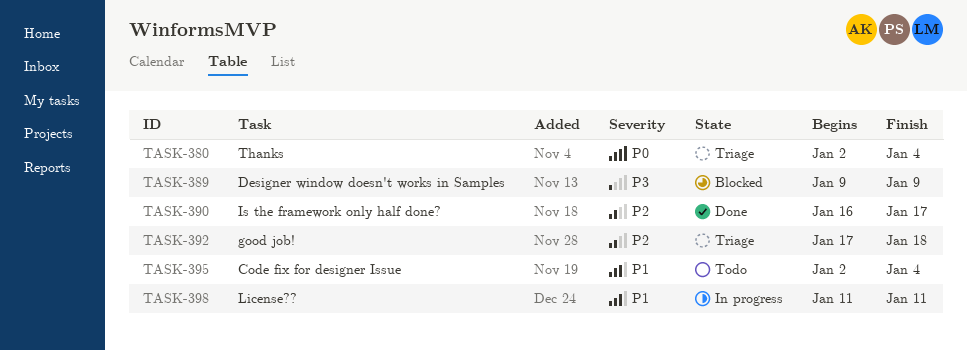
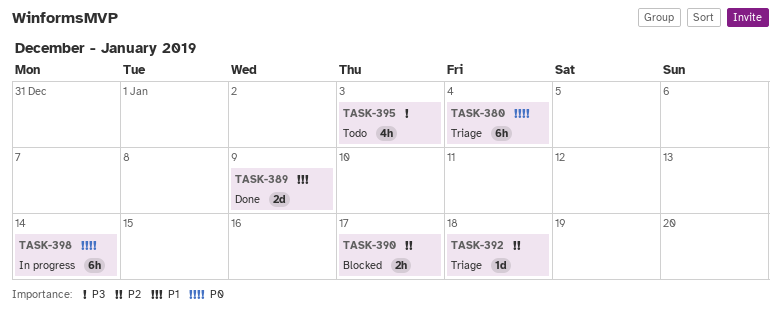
TASK-389, status: Blocked -> Done
TASK-389, priority: P3 -> P1
TASK-390, status: Done -> Blocked
TASK-395, priority: P1 -> P3
TASK-395, due: Jan 4 -> Jan 3
TASK-398, priority: P1 -> P0
TASK-398, due: Jan 11 -> Jan 14

